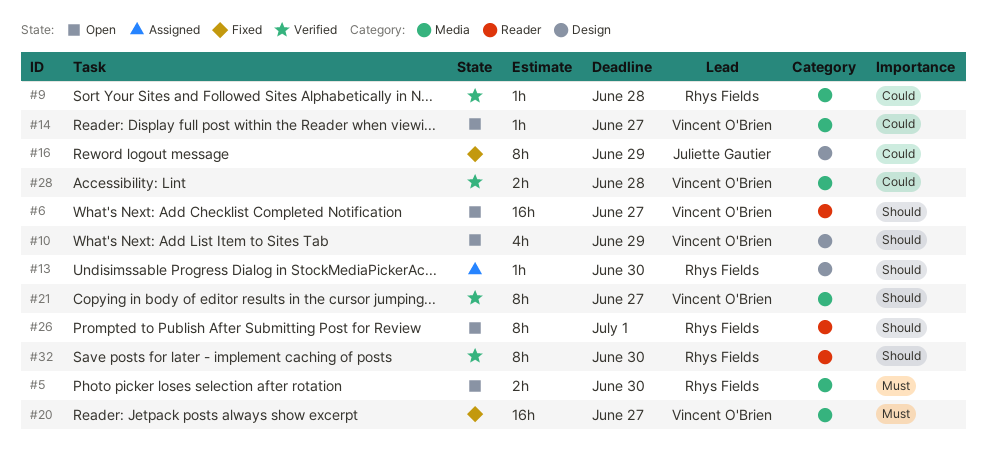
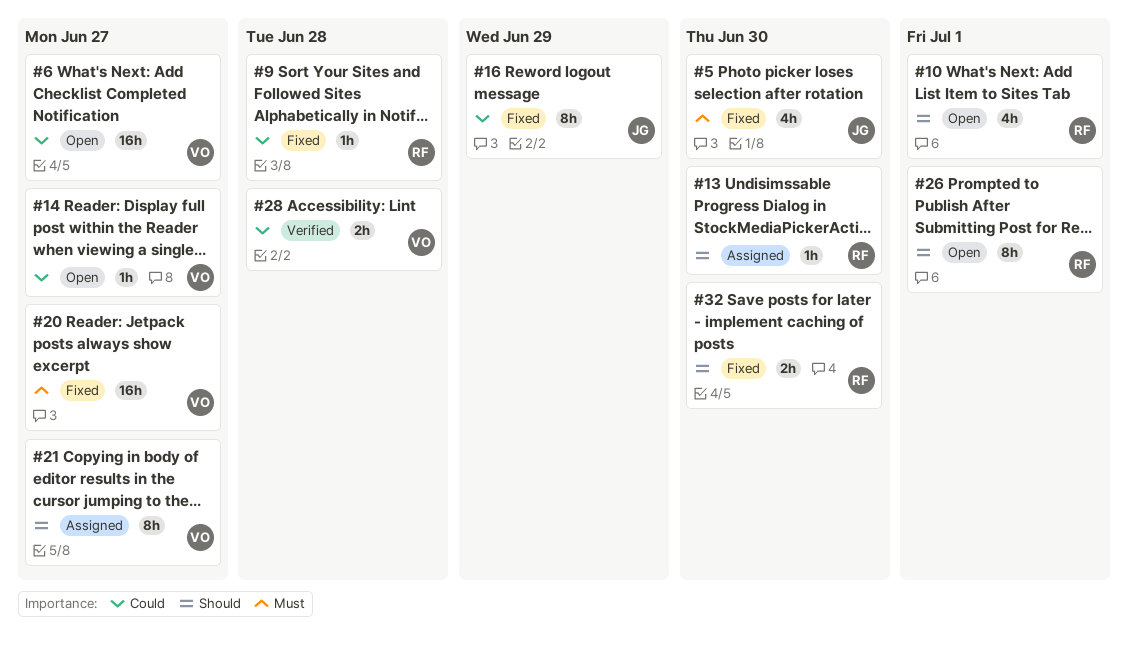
#5, status: Open -> Fixed
#5, owner: Rhys Fields -> Juliette Gautier
#5, estimate: 2h -> 4h
#6, priority: Should -> Could
#9, status: Verified -> Fixed
#10, owner: Vincent O'Brien -> Rhys Fields
#10, due: Jun 29 -> Jul 1
#21, status: Verified -> Assigned
#32, status: Verified -> Fixed
#32, estimate: 8h -> 2h

